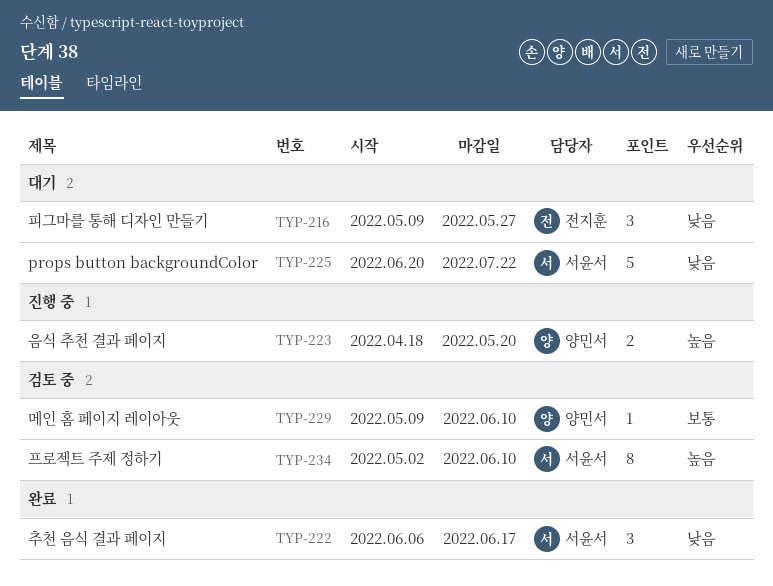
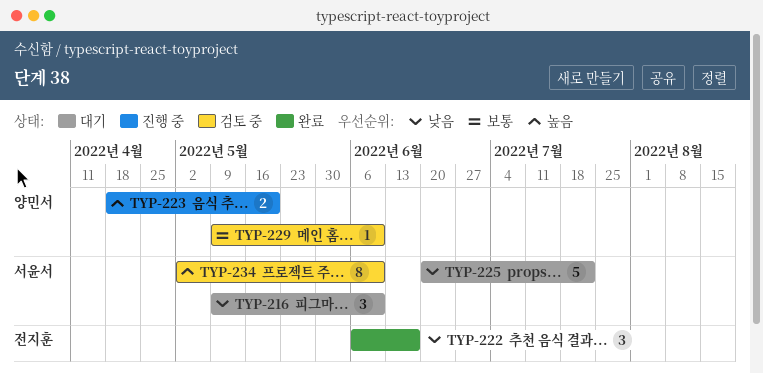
TYP-216, owner: 전지훈 -> 서윤서
TYP-216, due: May 27 -> Jun 10
TYP-222, owner: 서윤서 -> 전지훈

